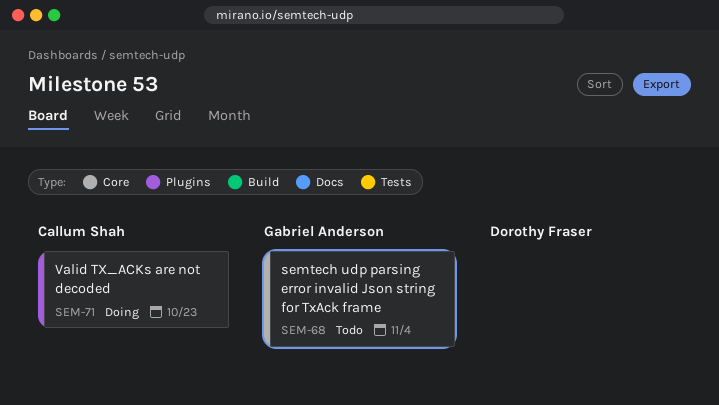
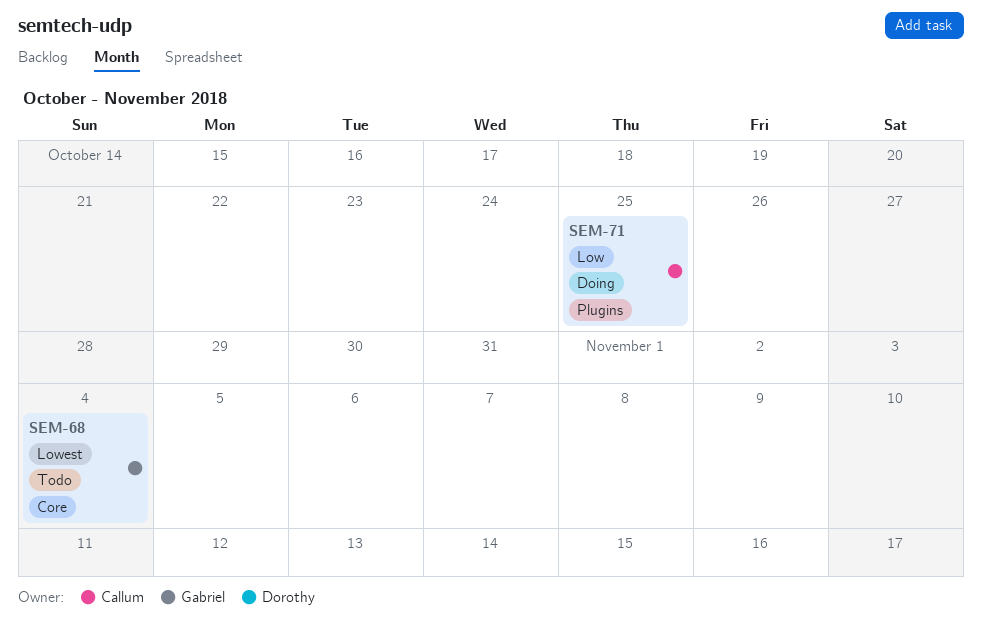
SEM-71, due: Oct 23 -> Oct 25

